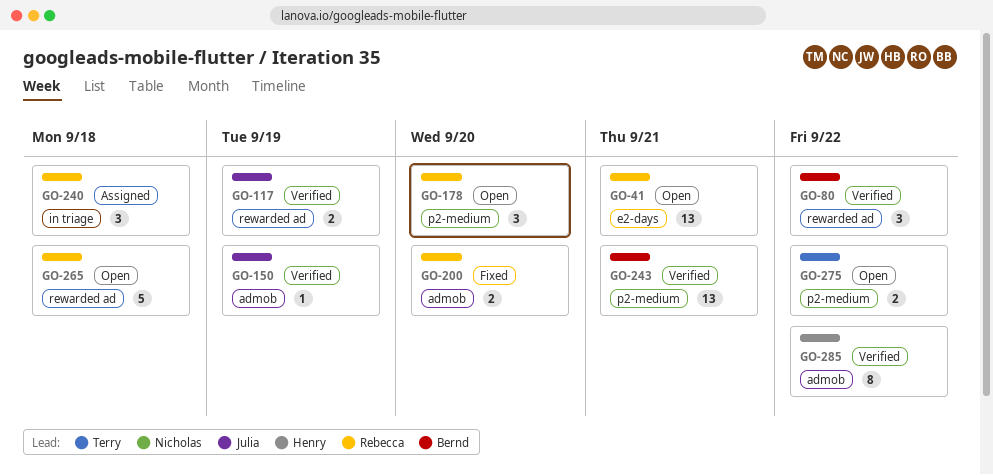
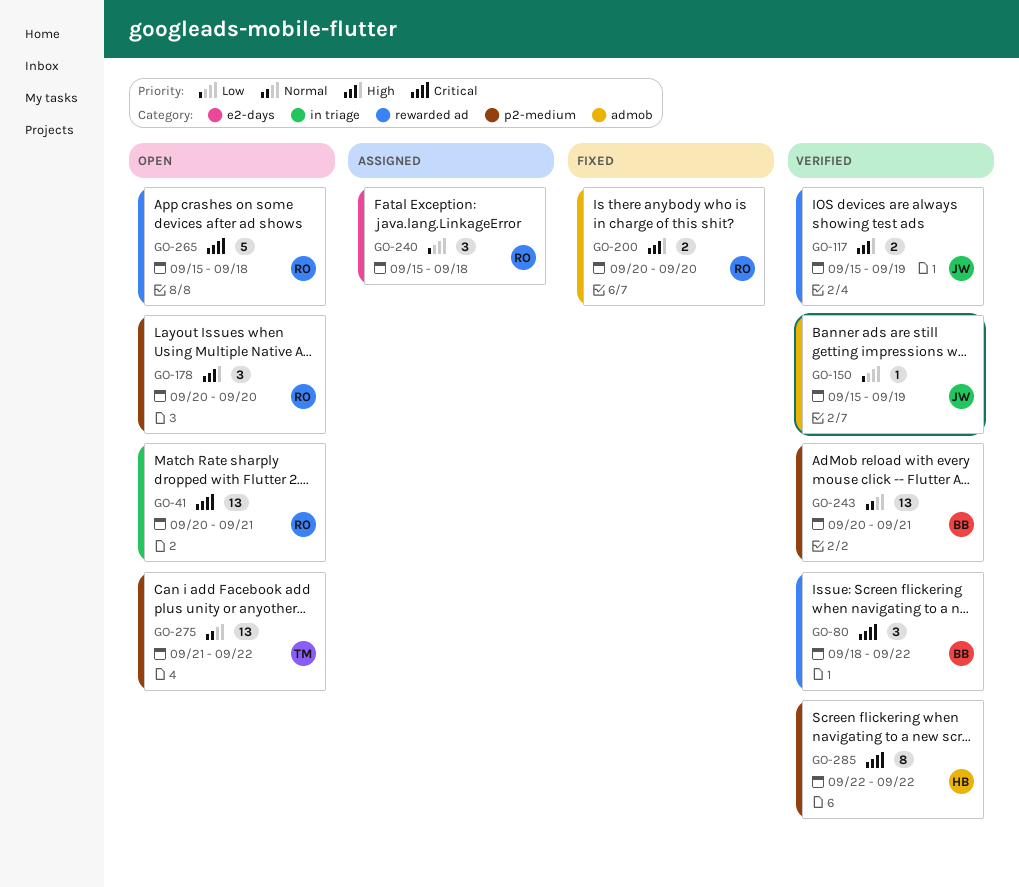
GO-41, label: e2-days -> in triage
GO-240, label: in triage -> e2-days
GO-275, estimate: 2 -> 13
GO-285, label: admob -> p2-medium

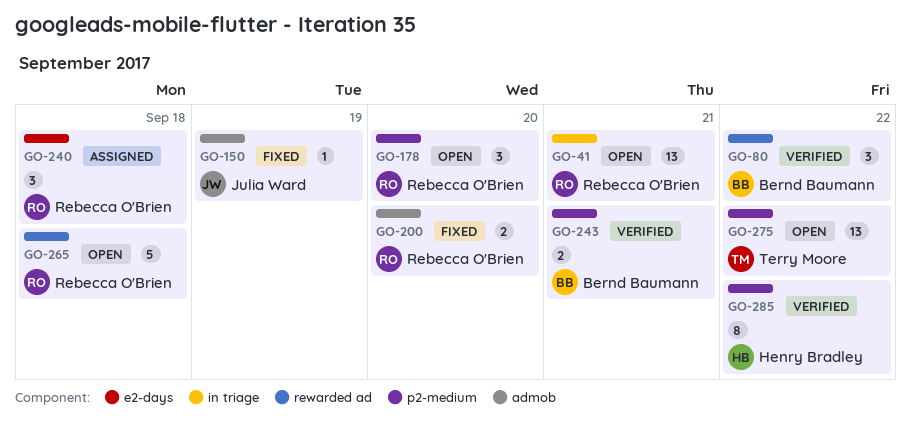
GO-117: present -> none
GO-150, status: Verified -> Fixed
GO-243, estimate: 13 -> 2

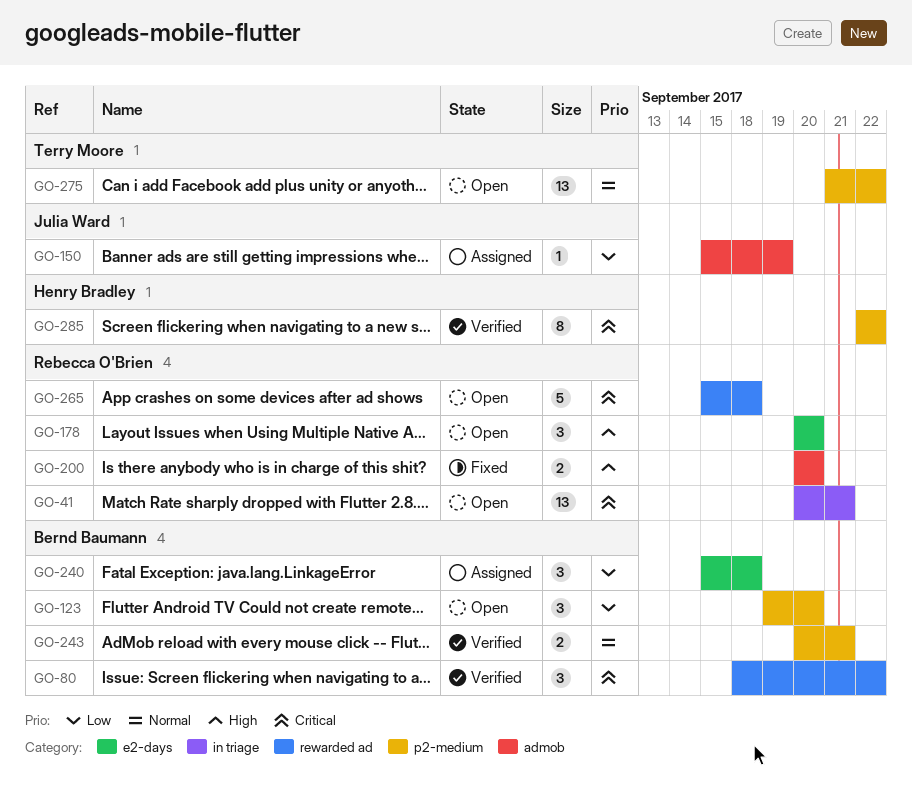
GO-123: none -> present
GO-150, status: Fixed -> Assigned
GO-178, label: p2-medium -> e2-days
GO-240, owner: Rebecca O'Brien -> Bernd Baumann

